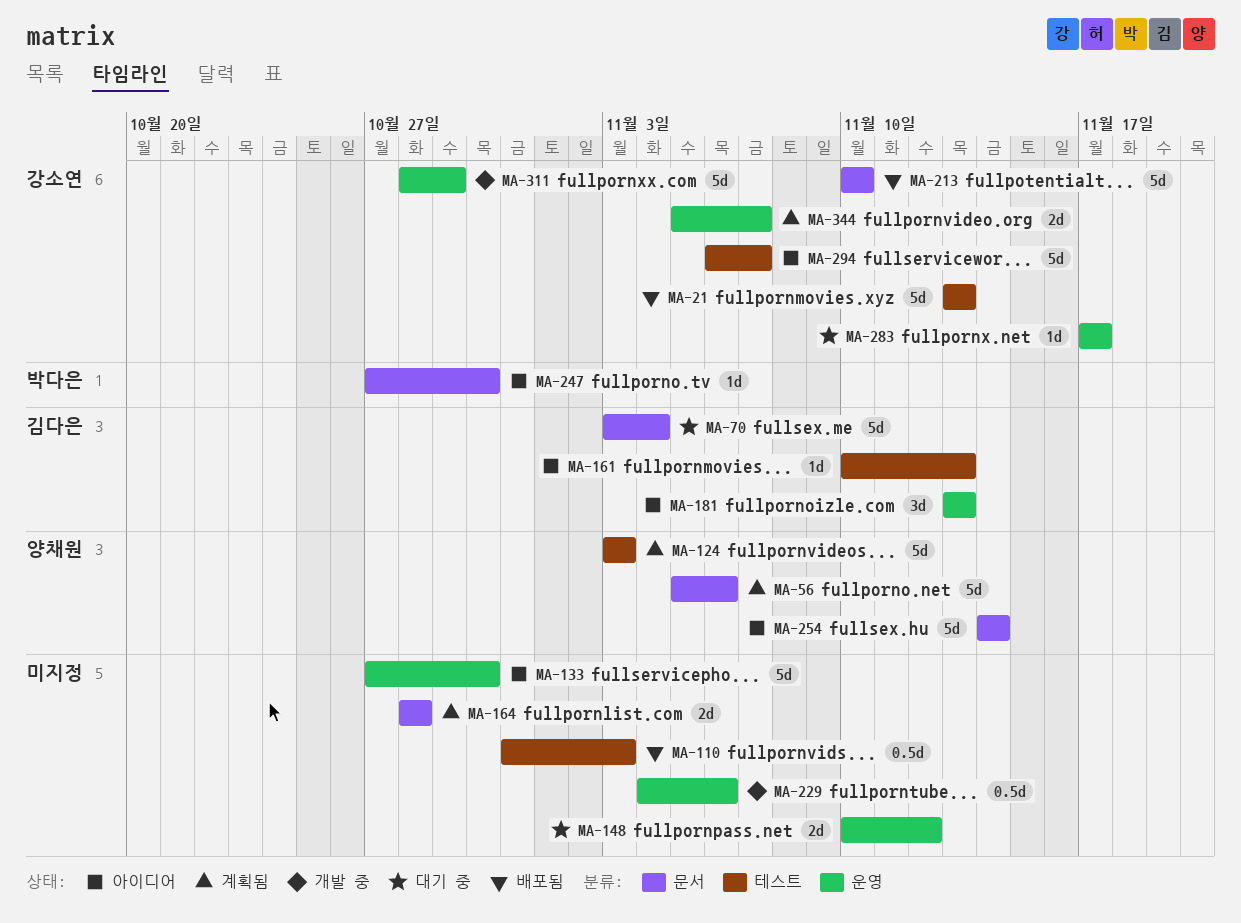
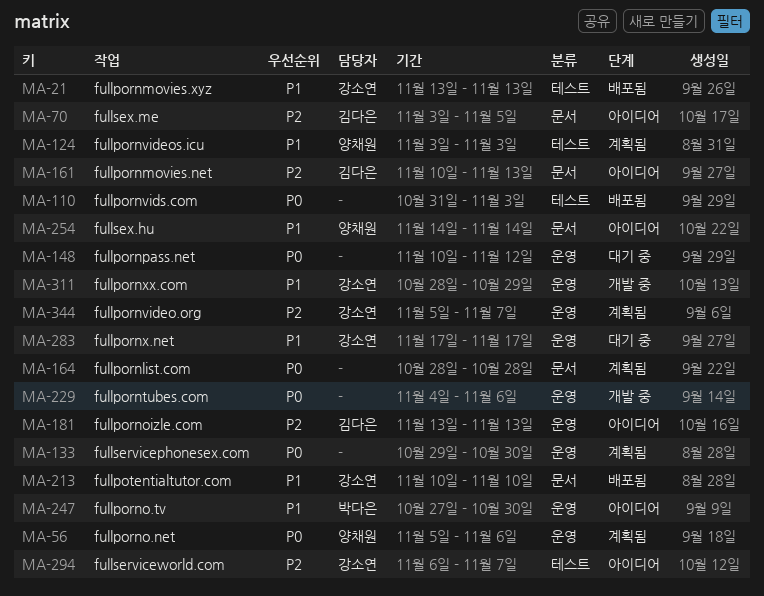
MA-56, label: 문서 -> 운영
MA-70, status: 대기 중 -> 아이디어
MA-70, due: Nov 4 -> Nov 5
MA-133, status: 아이디어 -> 계획됨
MA-133, start: Oct 27 -> Oct 29
MA-161, label: 테스트 -> 문서
MA-247, label: 문서 -> 운영

